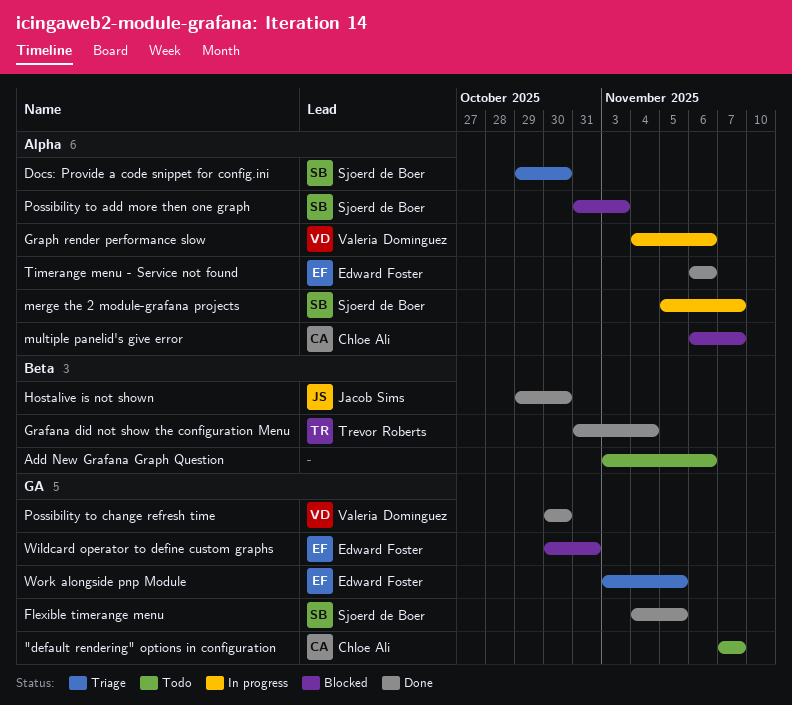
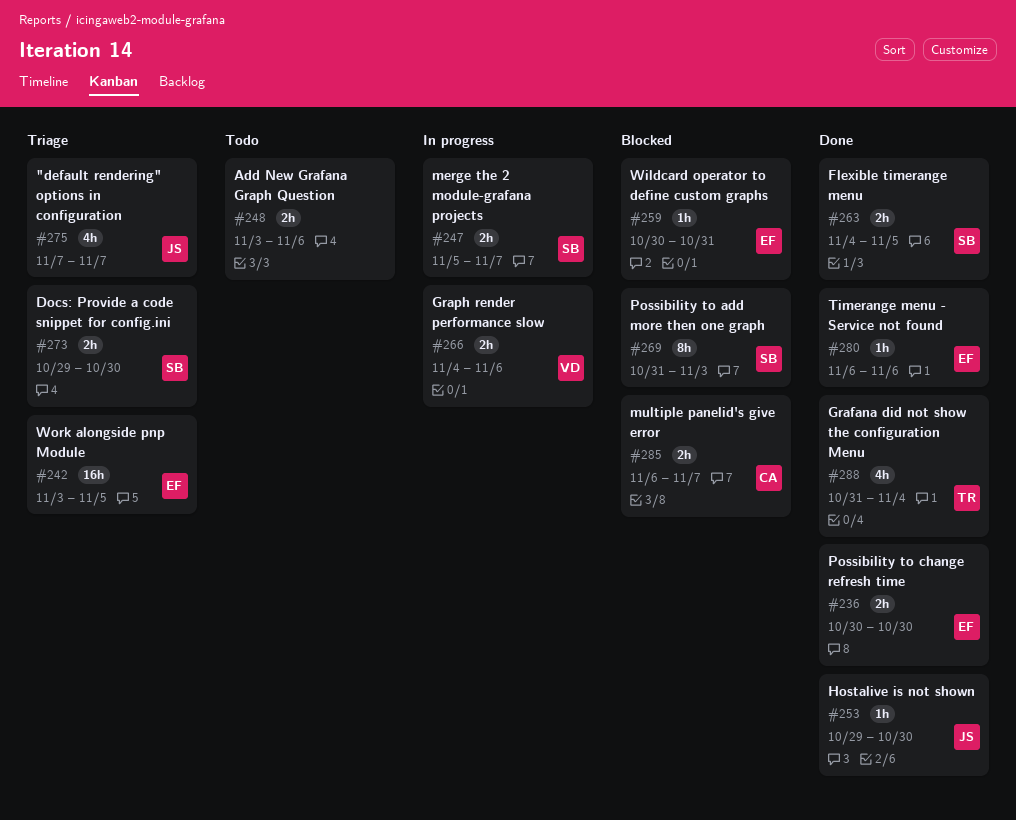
"default rendering" options in configuration, status: Todo -> Triage
"default rendering" options in configuration, owner: Chloe Ali -> Jacob Sims
Possibility to change refresh time, owner: Valeria Domínguez -> Edward Foster

